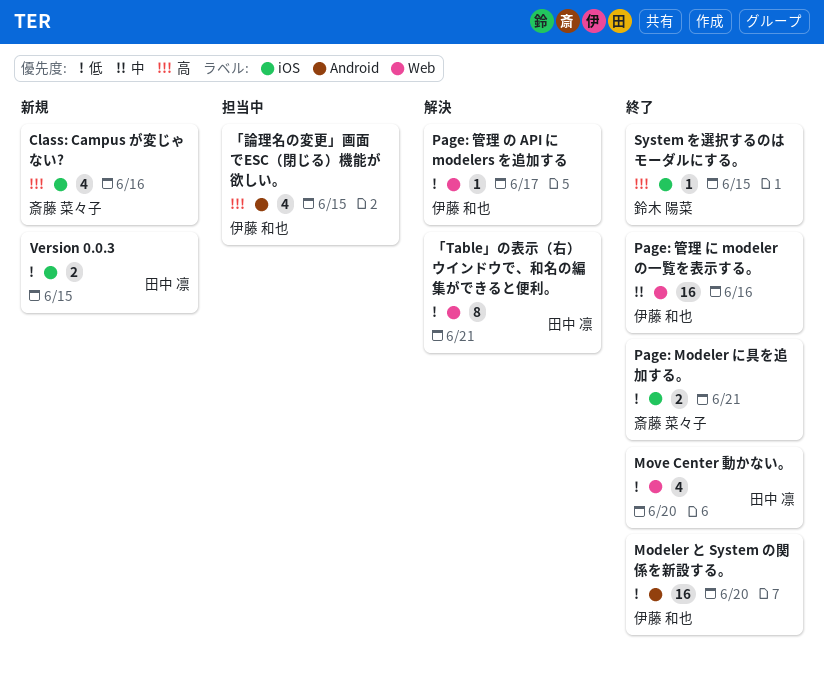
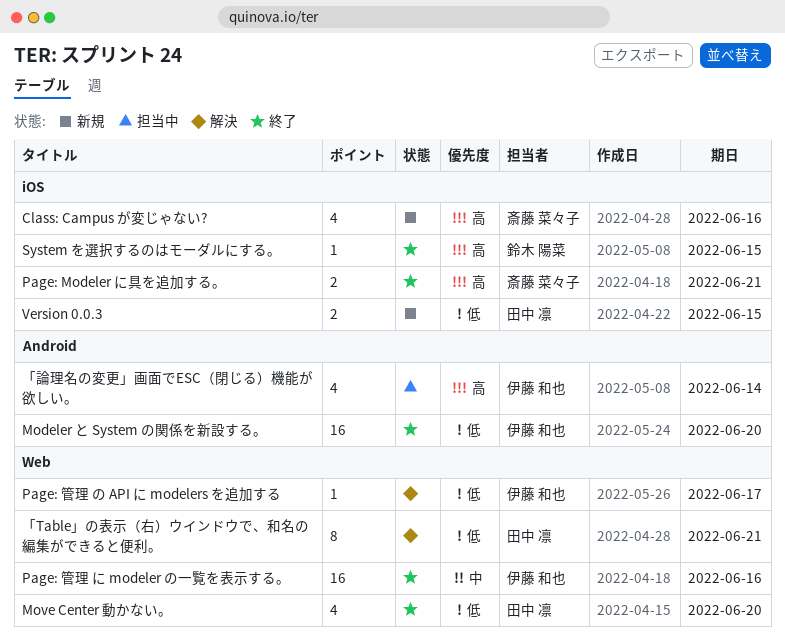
Page: Modeler に具を追加する。, priority: 低 -> 高
「論理名の変更」画面でESC（閉じる）機能が欲しい。, due: Jun 15 -> Jun 14

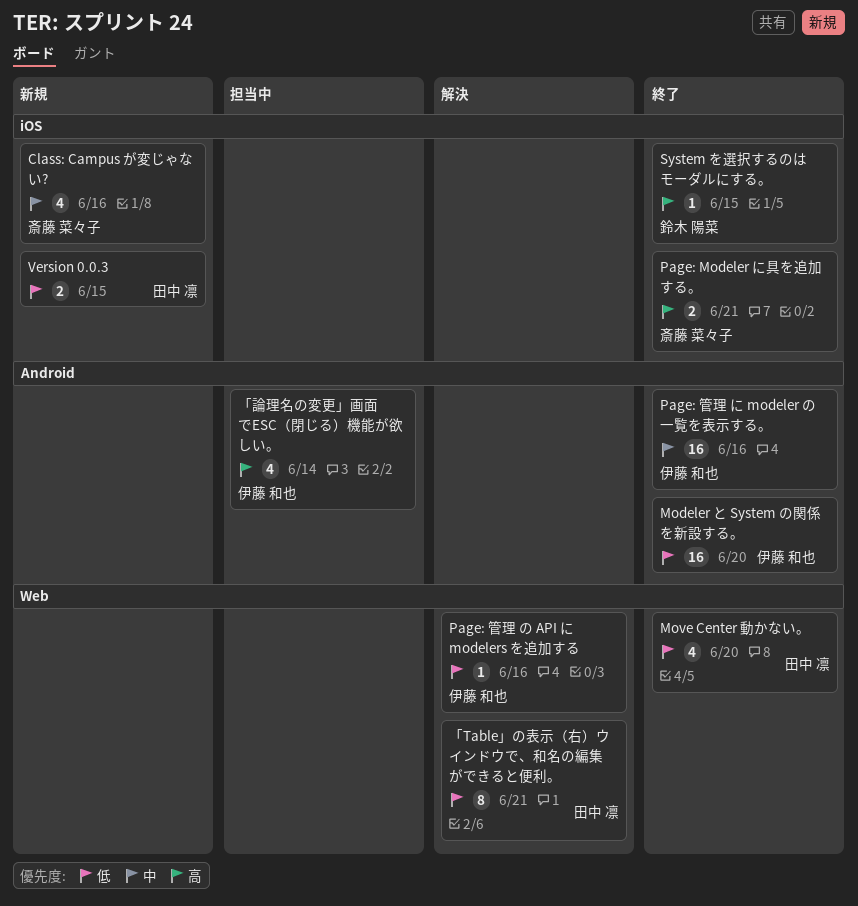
Class: Campus が変じゃない?, priority: 高 -> 中
Page: 管理 に modeler の一覧を表示する。, label: Web -> Android
Page: 管理 の API に modelers を追加する, due: Jun 17 -> Jun 16

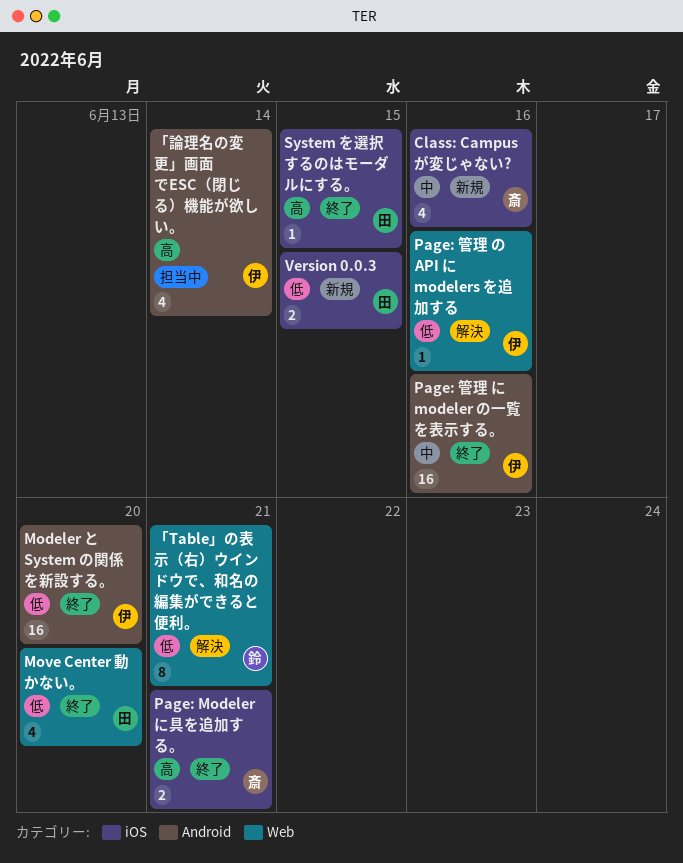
System を選択するのはモーダルにする。, owner: 鈴木 陽菜 -> 田中 凛
「Table」の表示（右）ウインドウで、和名の編集ができると便利。, owner: 田中 凛 -> 鈴木 陽菜

